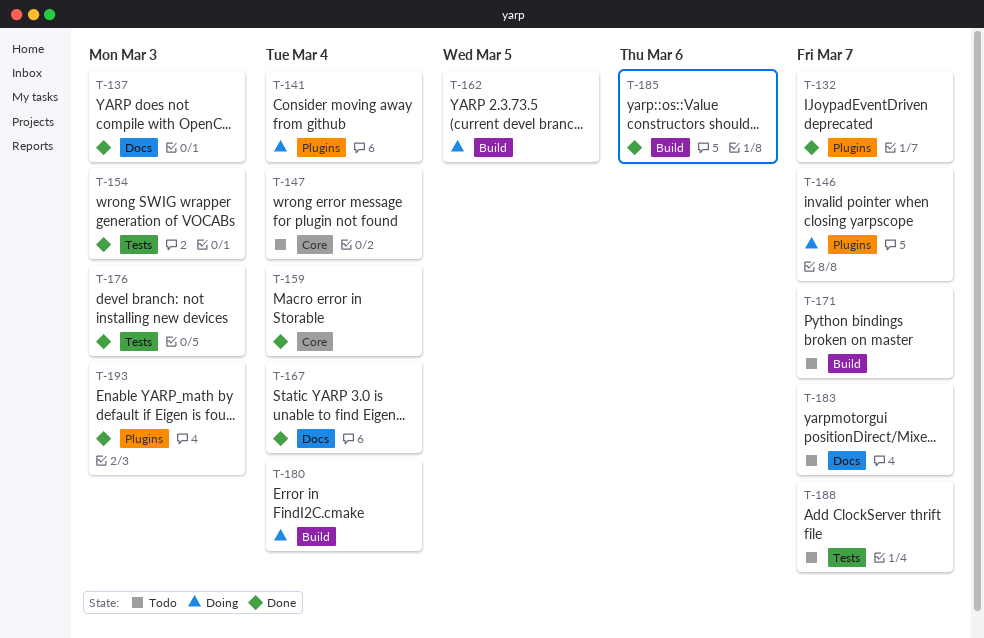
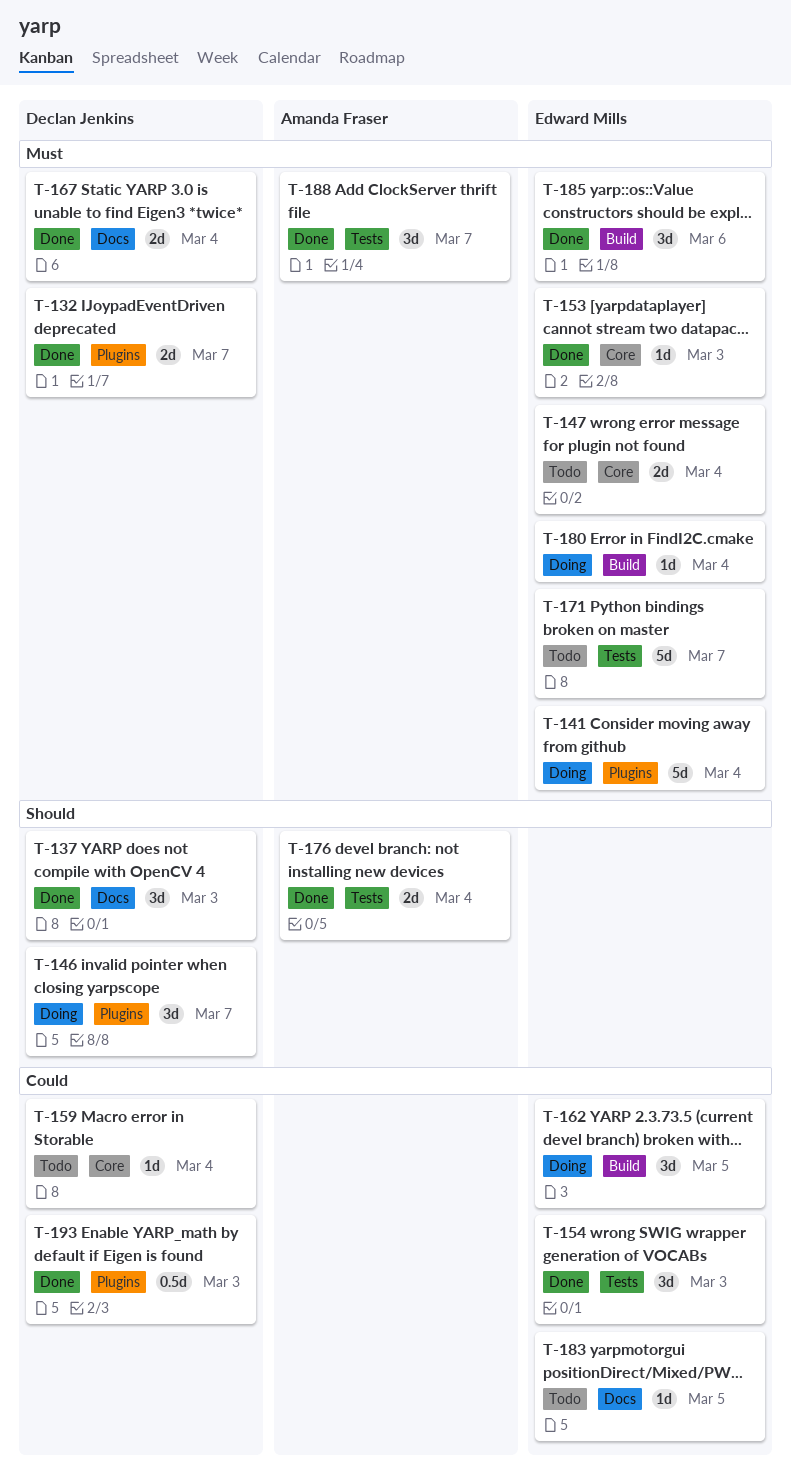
T-153: none -> present
T-159, status: Done -> Todo
T-171, label: Build -> Tests
T-176, due: Mar 3 -> Mar 4
T-183, due: Mar 7 -> Mar 5
T-188, status: Todo -> Done

